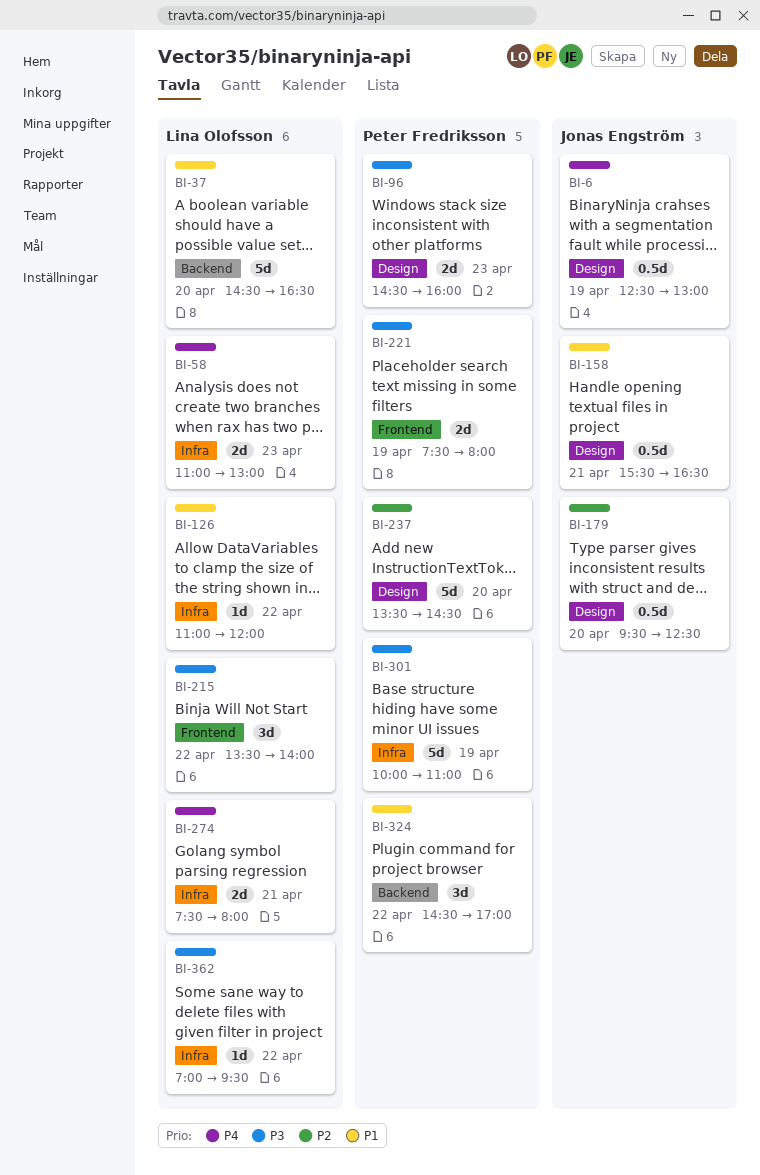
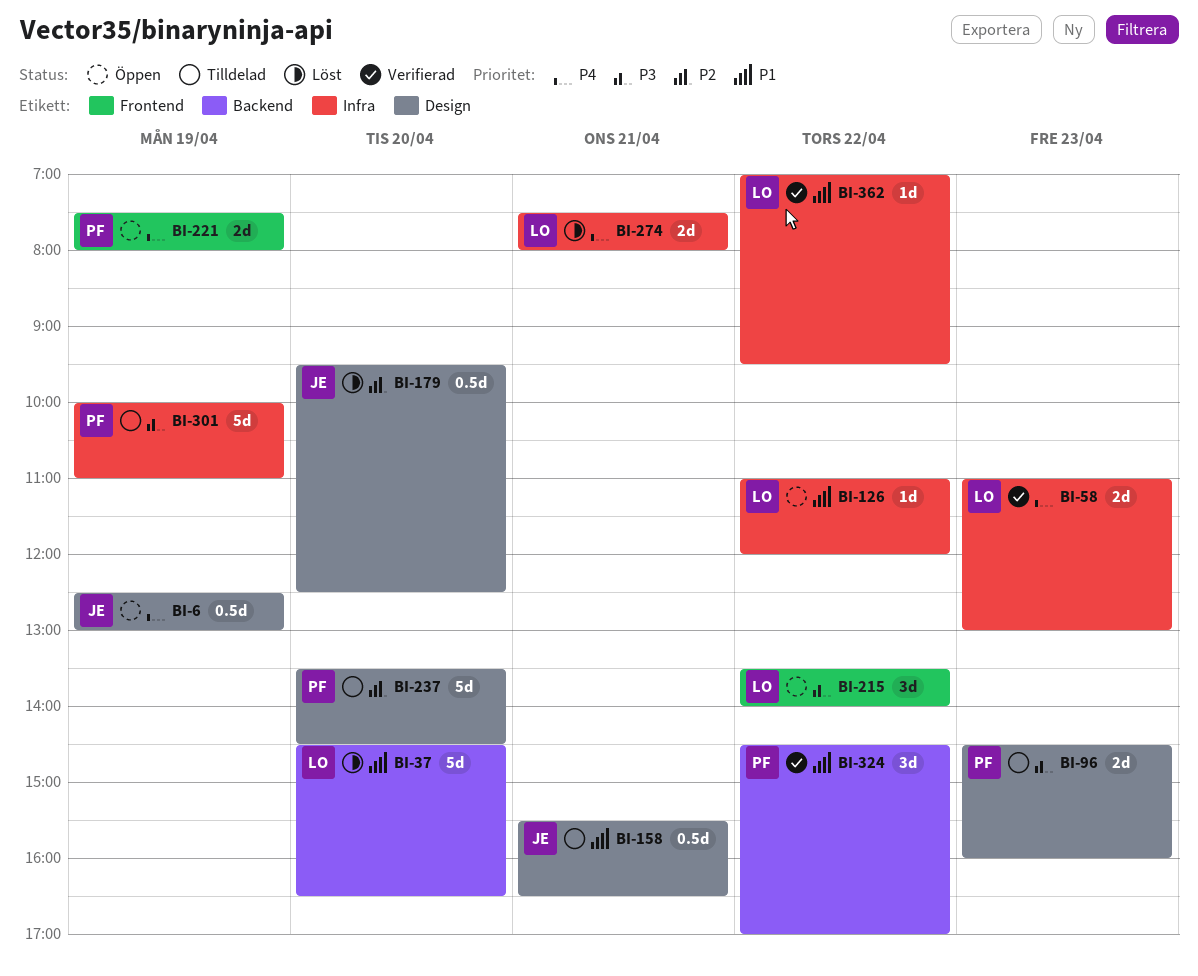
BI-221, priority: P3 -> P4
BI-362, priority: P3 -> P1

